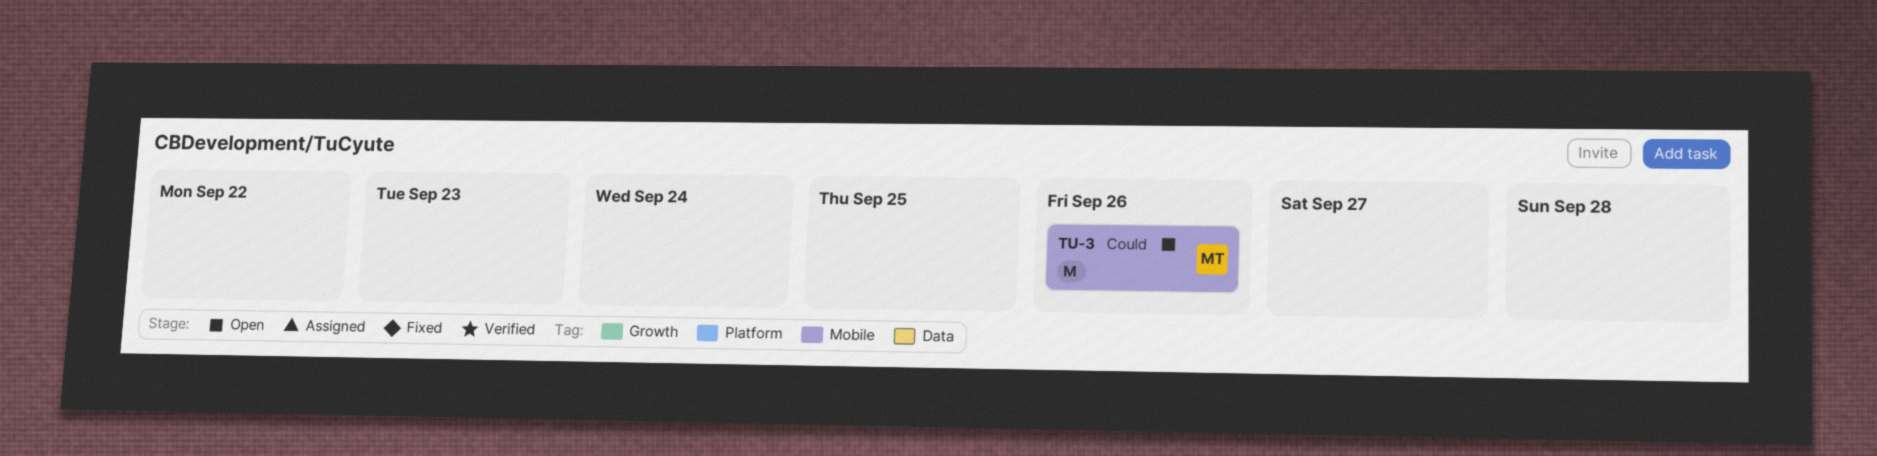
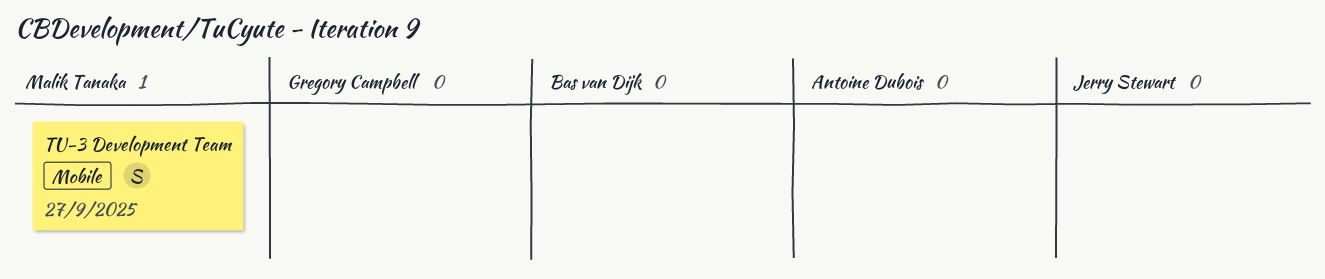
TU-3, estimate: M -> S
TU-3, due: Sep 26 -> Sep 27

